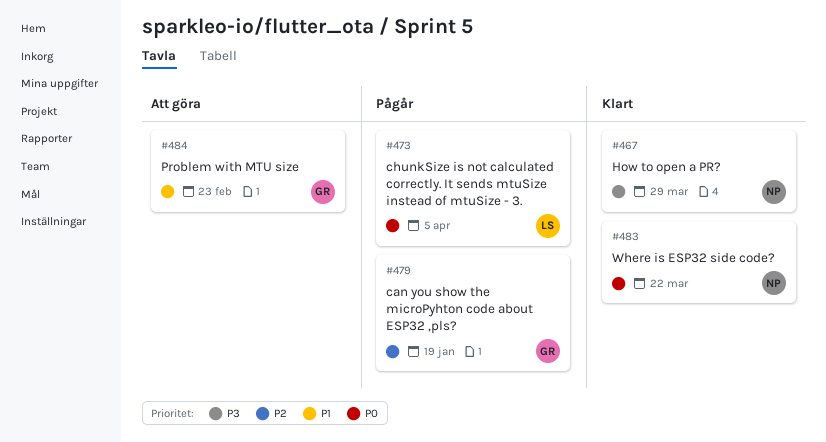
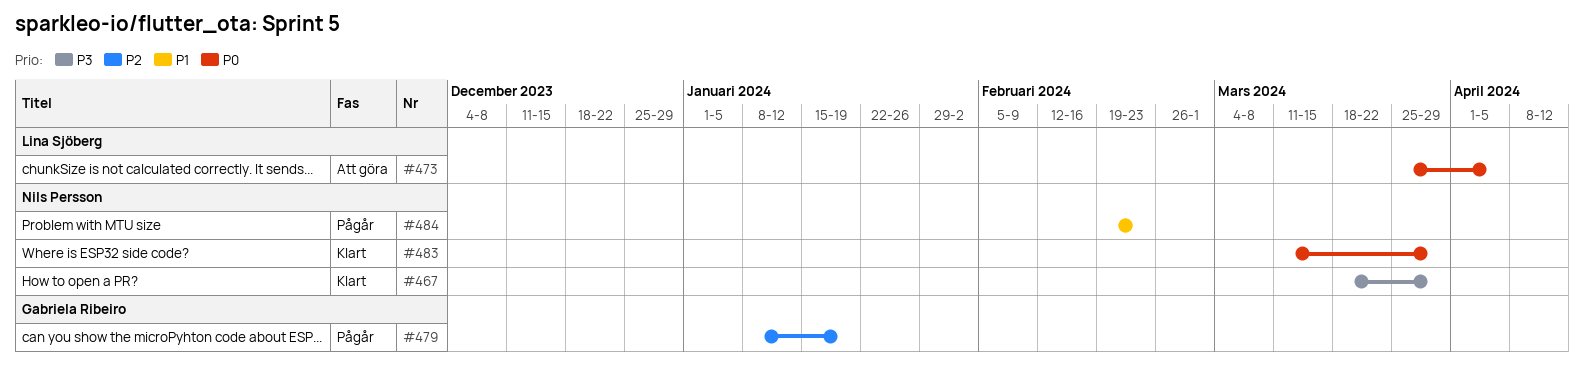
#473, status: Pågår -> Att göra
#483, due: Mar 22 -> Mar 29
#484, status: Att göra -> Pågår
#484, owner: Gabriela Ribeiro -> Nils Persson

